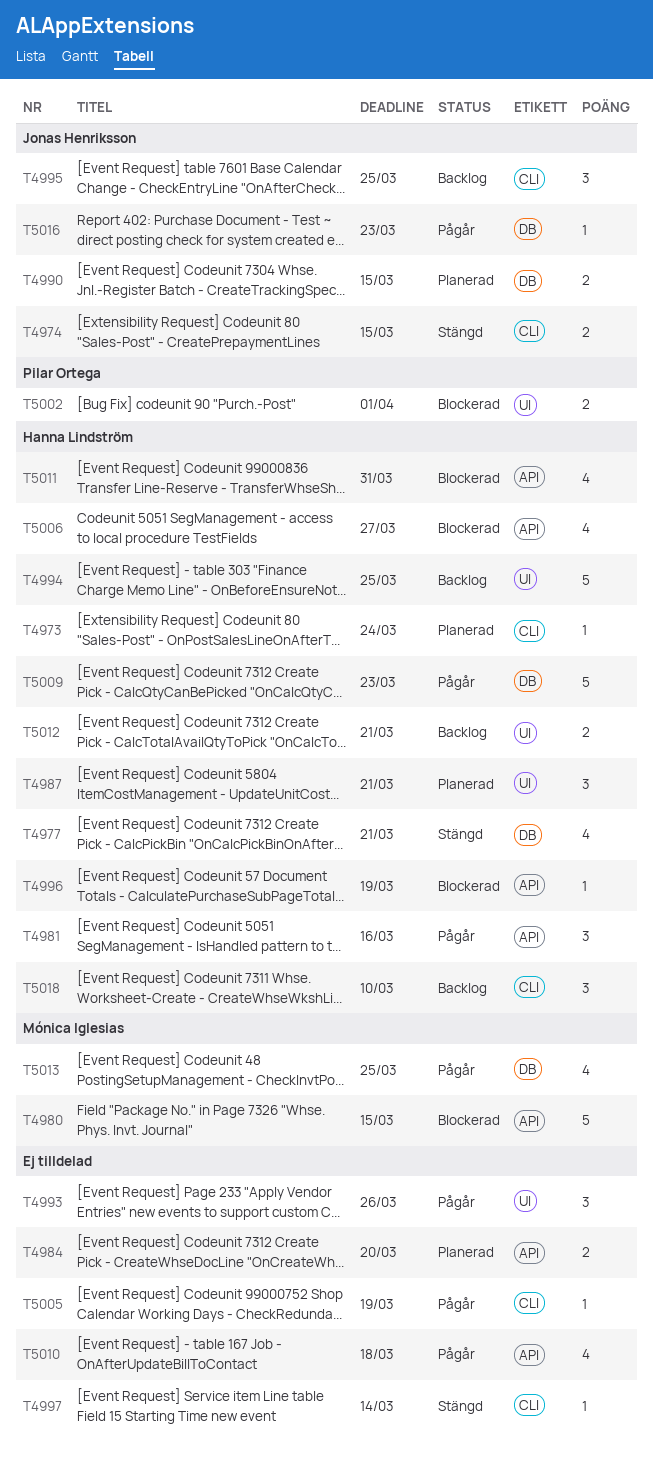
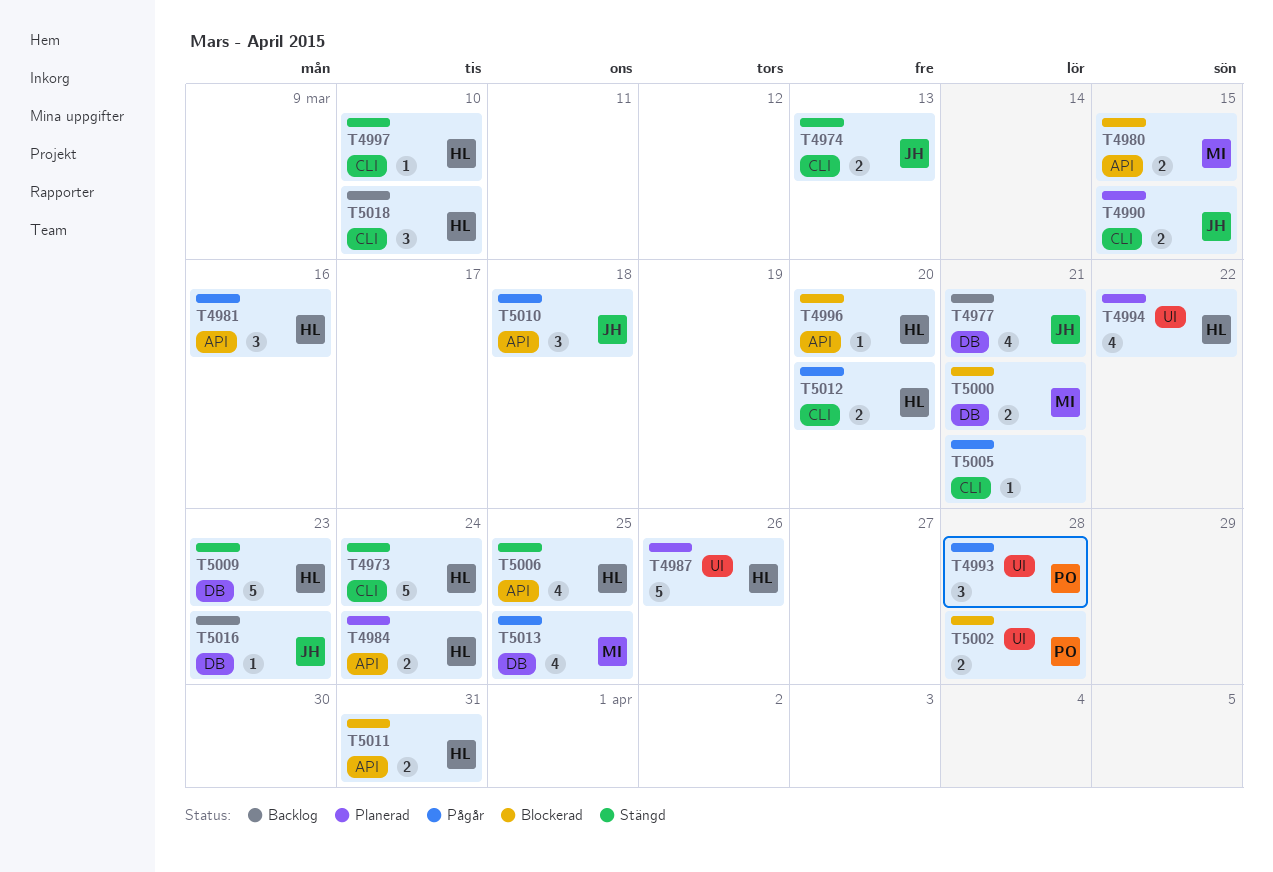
T4973, status: Planerad -> Stängd
T4973, estimate: 1 -> 5
T4974, due: Mar 15 -> Mar 13
T4977, status: Stängd -> Backlog
T4977, owner: Hanna Lindström -> Jonas Henriksson
T4980, estimate: 5 -> 2
T4984, owner: none -> Hanna Lindström
T4984, due: Mar 20 -> Mar 24
T4987, estimate: 3 -> 5
T4987, due: Mar 21 -> Mar 26
T4990, label: DB -> CLI
T4993, owner: none -> Pilar Ortega
T4993, due: Mar 26 -> Mar 28
T4994, status: Backlog -> Planerad
T4994, estimate: 5 -> 4
T4994, due: Mar 25 -> Mar 22
T4995: present -> none
T4996, due: Mar 19 -> Mar 20
T4997, owner: none -> Hanna Lindström
T4997, due: Mar 14 -> Mar 10
T5000: none -> present
T5002, due: Apr 1 -> Mar 28
T5005, due: Mar 19 -> Mar 21
T5006, status: Blockerad -> Stängd
T5006, due: Mar 27 -> Mar 25
T5009, status: Pågår -> Stängd
T5010, owner: none -> Jonas Henriksson
T5010, estimate: 4 -> 3
T5011, estimate: 4 -> 2
T5012, status: Backlog -> Pågår
T5012, label: UI -> CLI
T5012, due: Mar 21 -> Mar 20
T5016, status: Pågår -> Backlog

